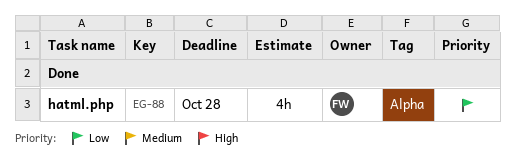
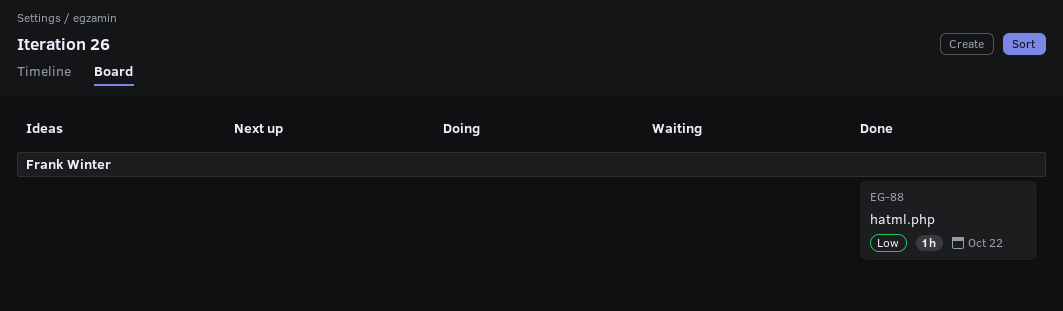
EG-88, estimate: 4h -> 1h
EG-88, due: Oct 28 -> Oct 22

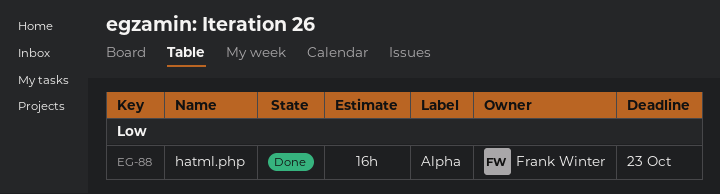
EG-88, estimate: 1h -> 16h
EG-88, due: Oct 22 -> Oct 23

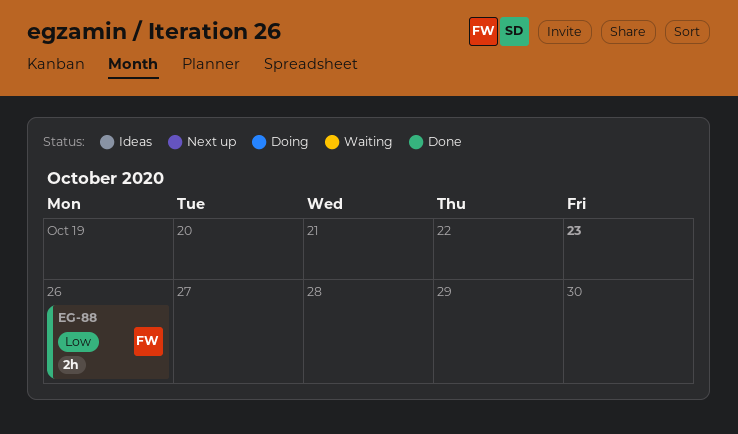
EG-88, estimate: 16h -> 2h
EG-88, due: Oct 23 -> Oct 26

